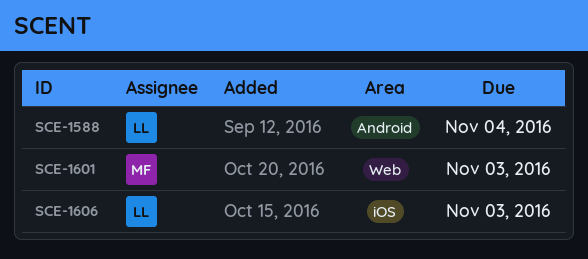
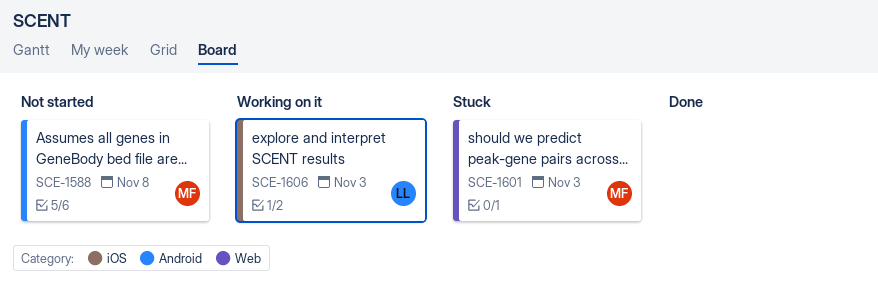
SCE-1588, owner: LL -> MF
SCE-1588, due: Nov 4 -> Nov 8

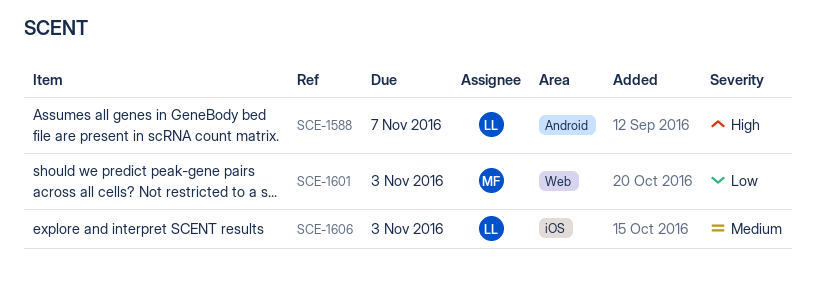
SCE-1588, owner: MF -> LL
SCE-1588, due: Nov 8 -> Nov 7

